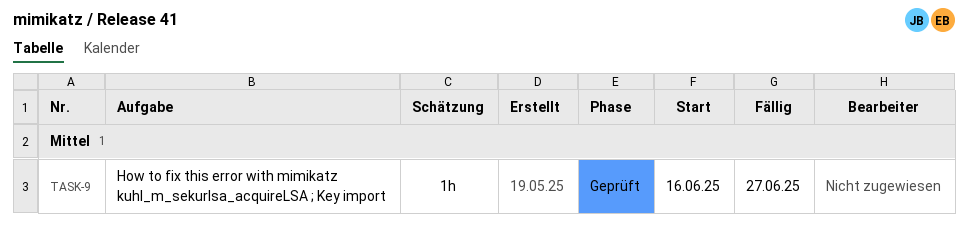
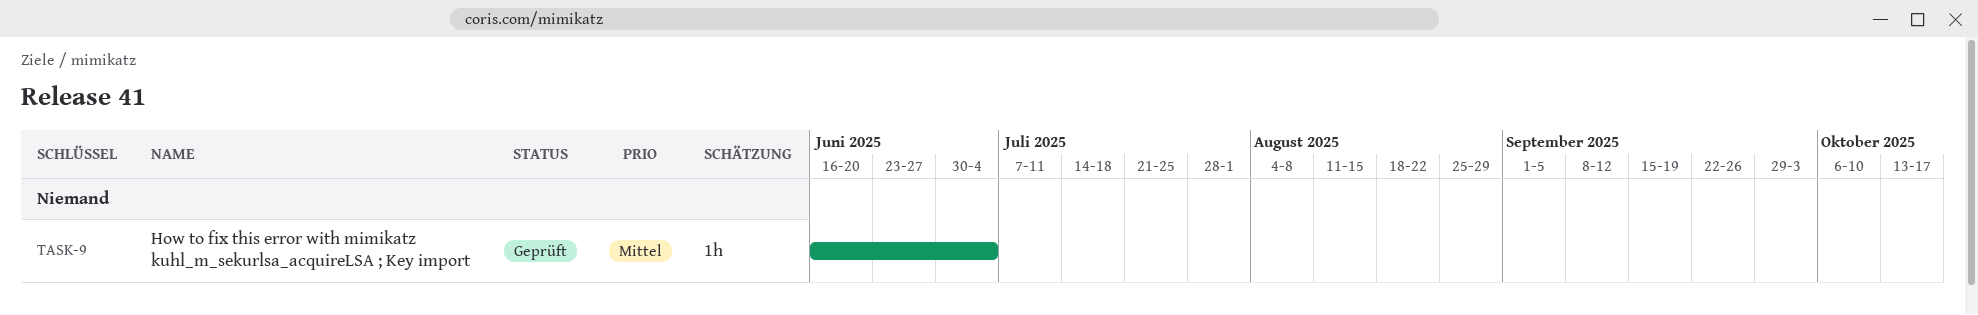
TASK-9, due: Jun 27 -> Jul 4

